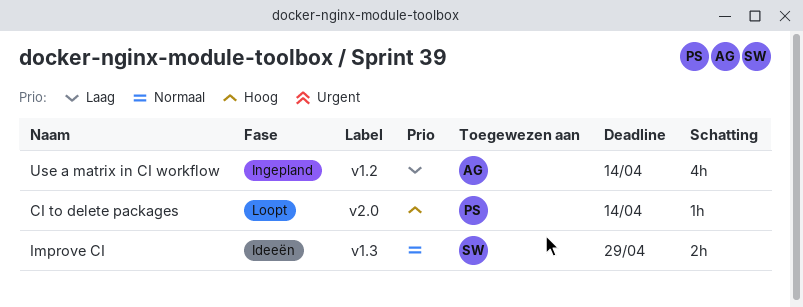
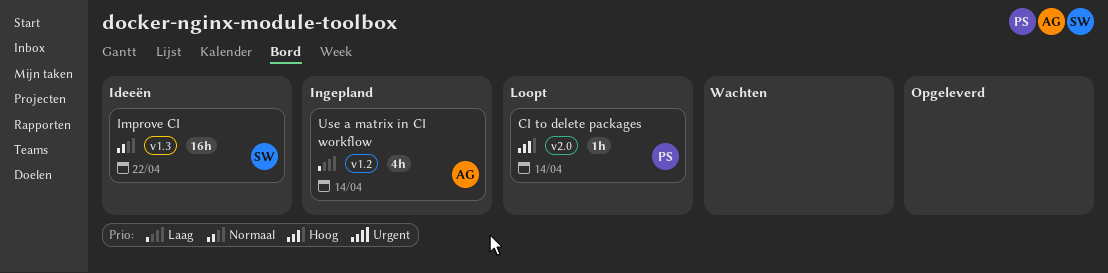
Improve CI, estimate: 2h -> 16h
Improve CI, due: Apr 29 -> Apr 22

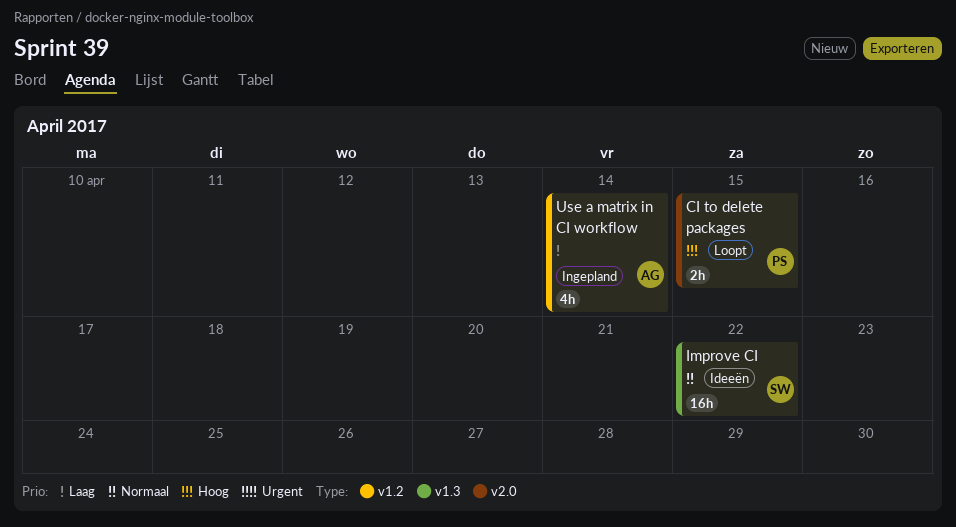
CI to delete packages, estimate: 1h -> 2h
CI to delete packages, due: Apr 14 -> Apr 15

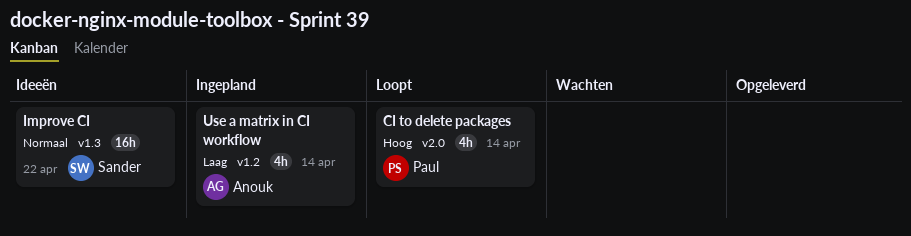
CI to delete packages, estimate: 2h -> 4h
CI to delete packages, due: Apr 15 -> Apr 14

